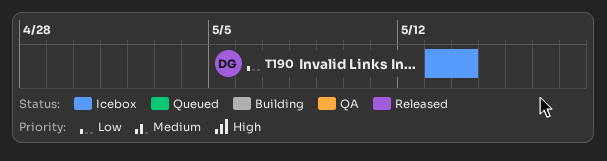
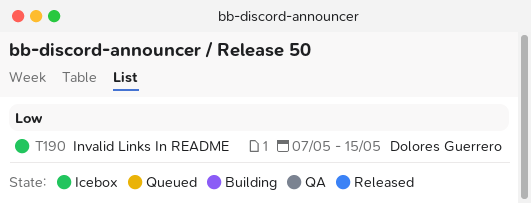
T190, start: May 13 -> May 7
T190, due: May 14 -> May 15

